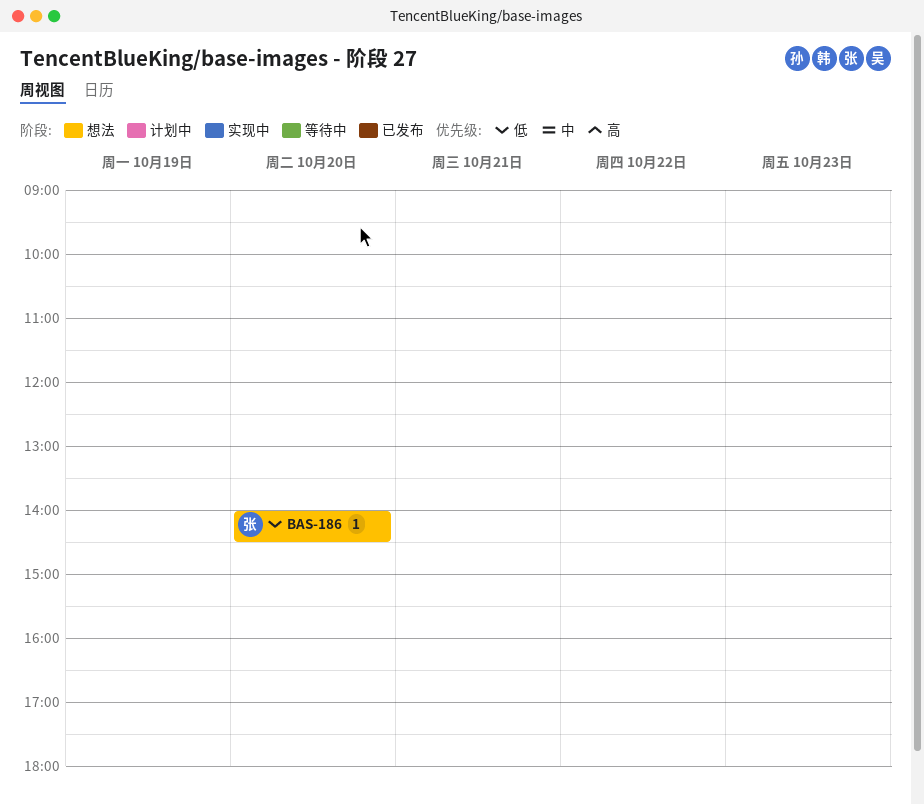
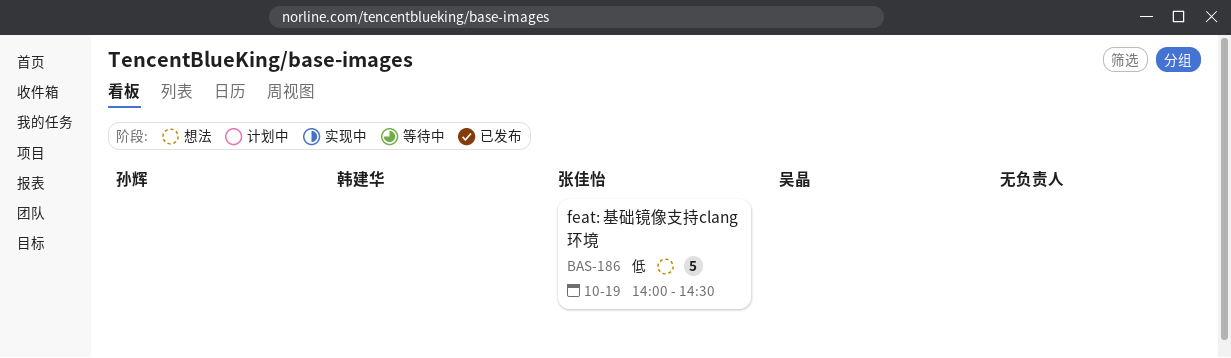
BAS-186, estimate: 1 -> 5
BAS-186, day: Oct 20 -> Oct 19

